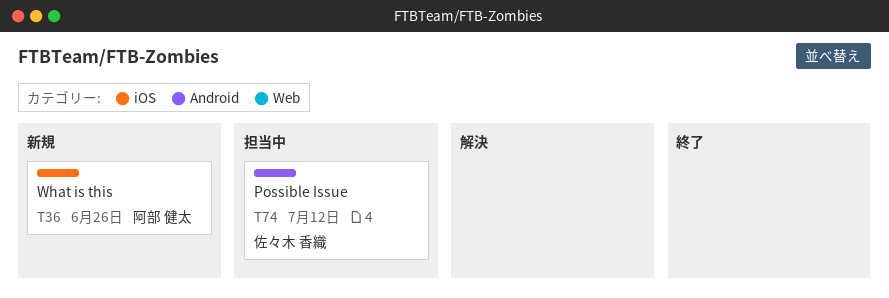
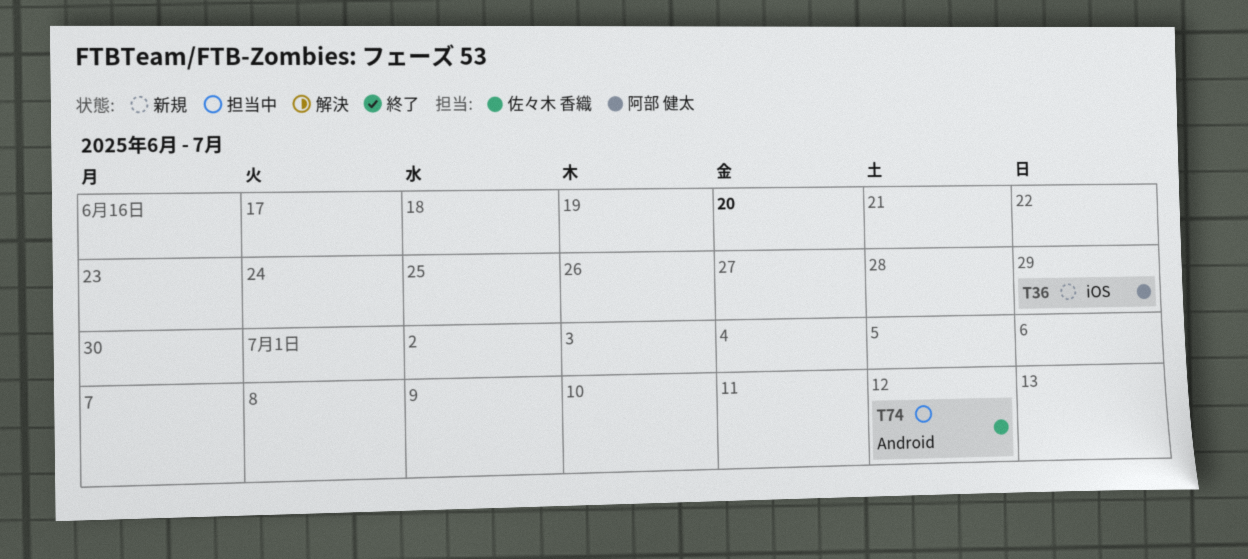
T36, due: Jun 26 -> Jun 29

